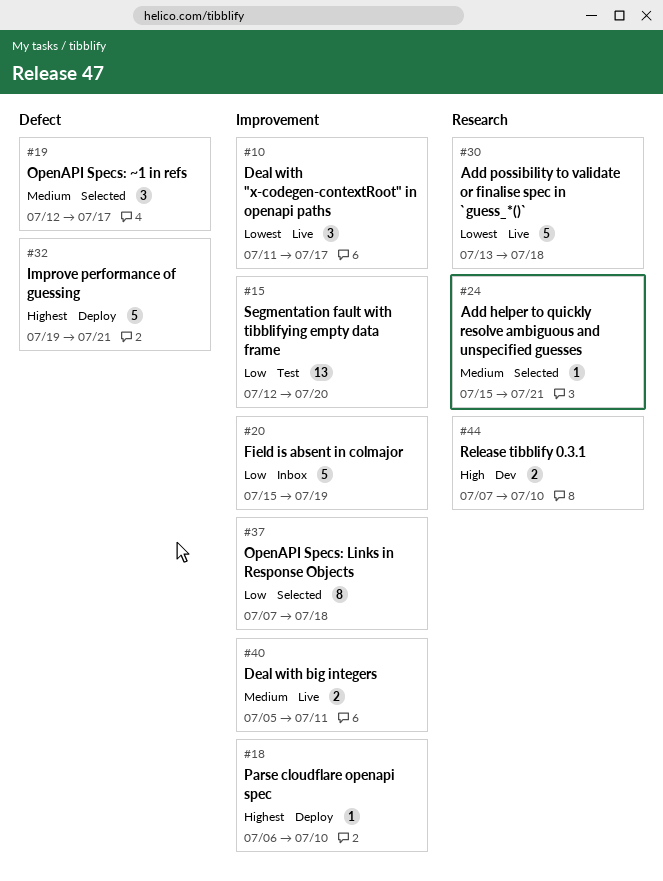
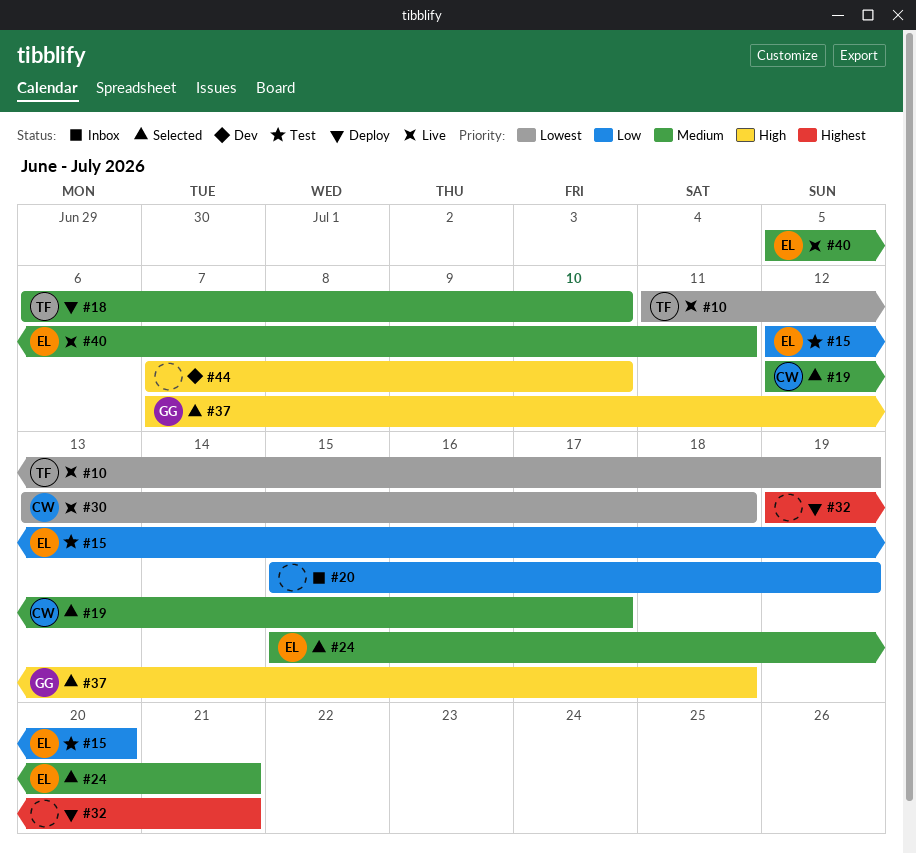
#10, due: Jul 17 -> Jul 19
#18, priority: Highest -> Medium
#37, priority: Low -> High

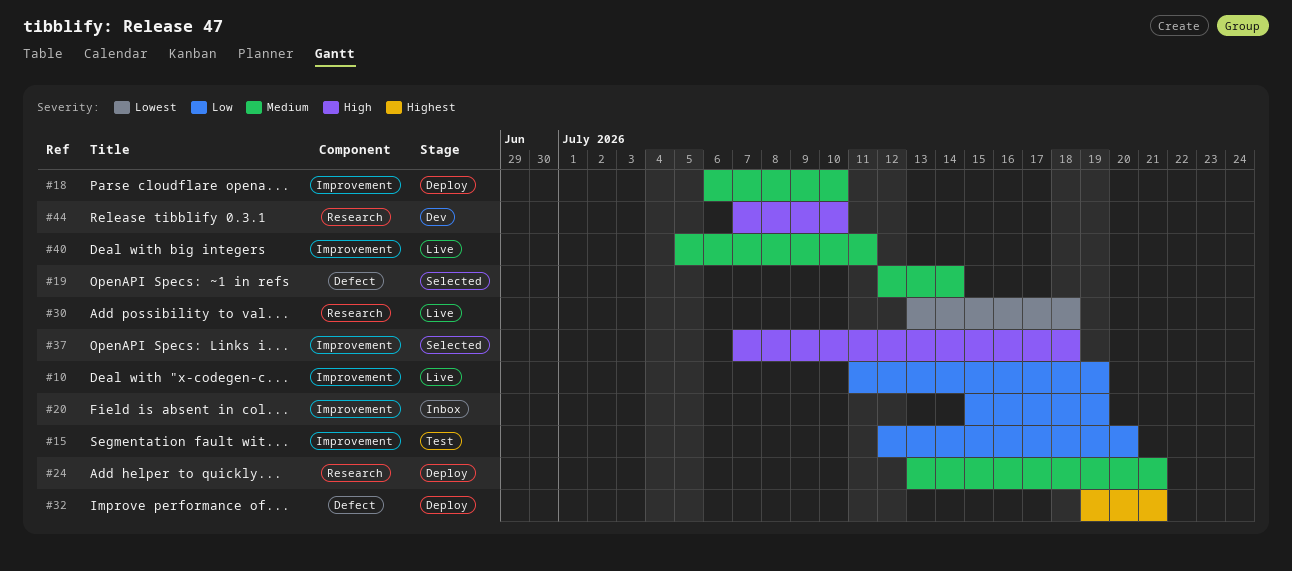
#10, priority: Lowest -> Low
#19, due: Jul 17 -> Jul 14
#24, status: Selected -> Deploy
#24, start: Jul 15 -> Jul 13

